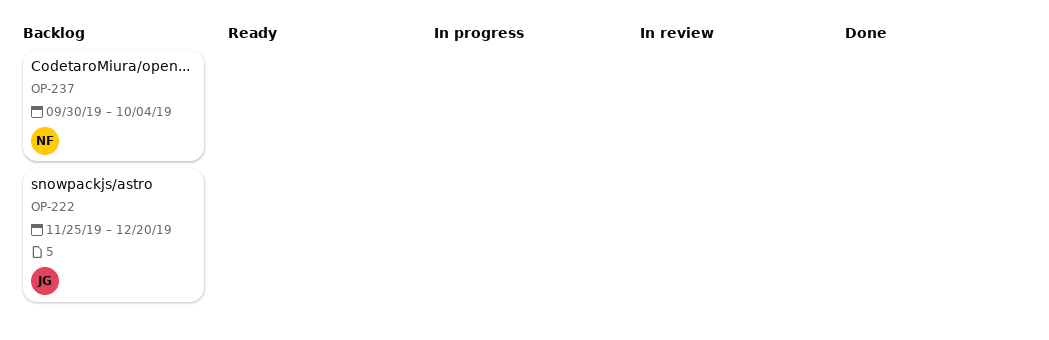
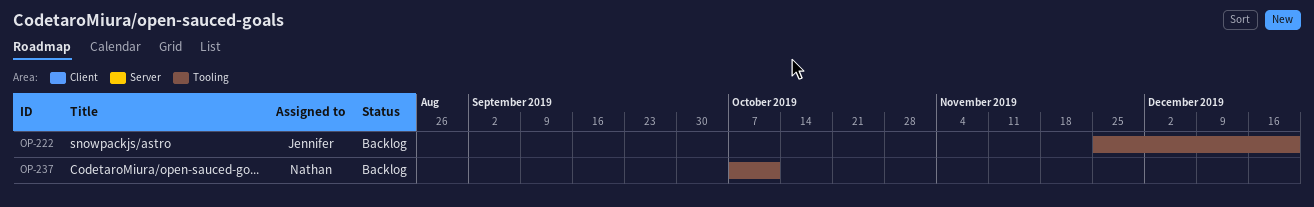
OP-237, start: Sep 30 -> Oct 7
OP-237, due: Oct 4 -> Oct 11

